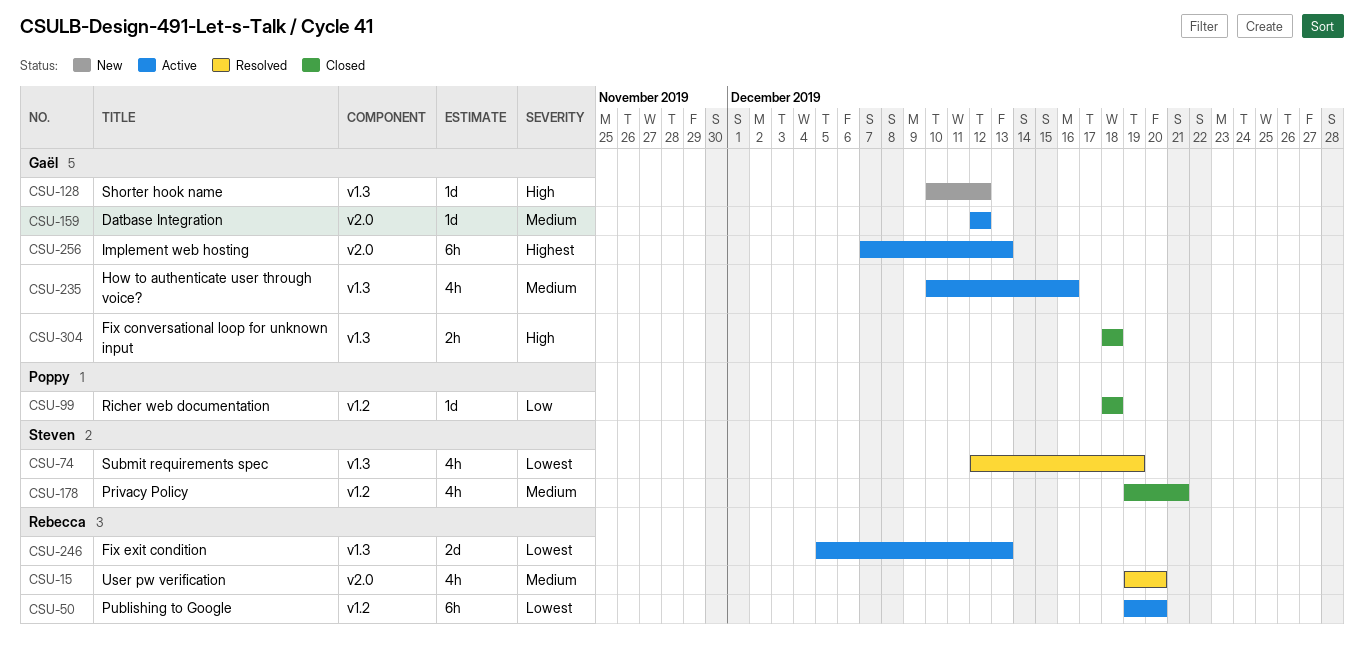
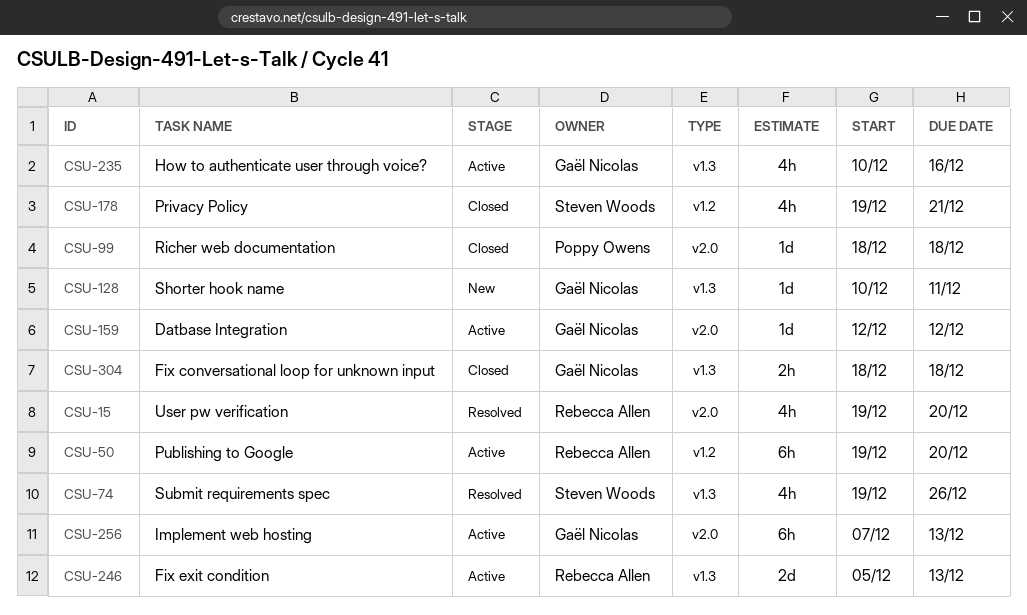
CSU-74, start: Dec 12 -> Dec 19
CSU-74, due: Dec 19 -> Dec 26
CSU-99, label: v1.2 -> v2.0
CSU-128, due: Dec 12 -> Dec 11

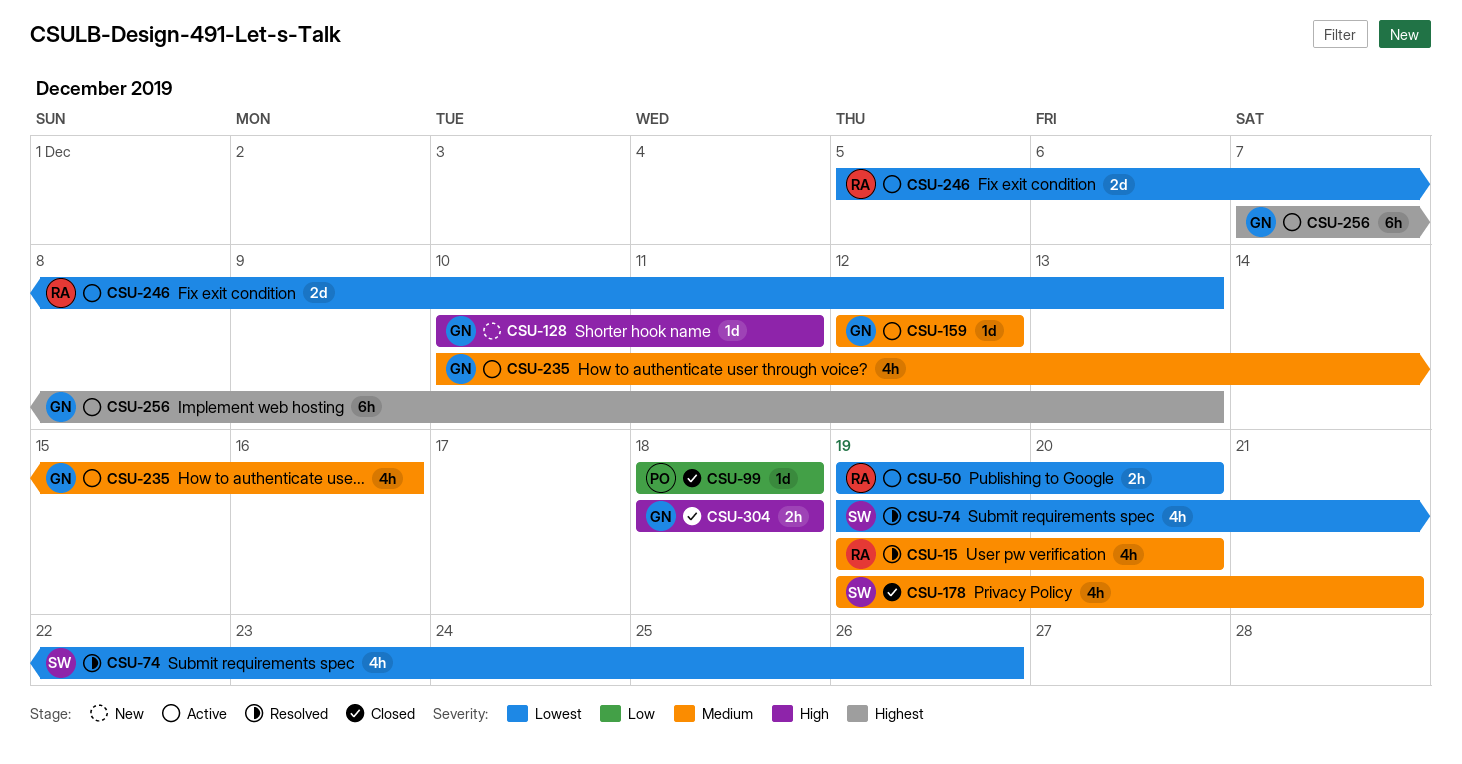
CSU-50, estimate: 6h -> 2h

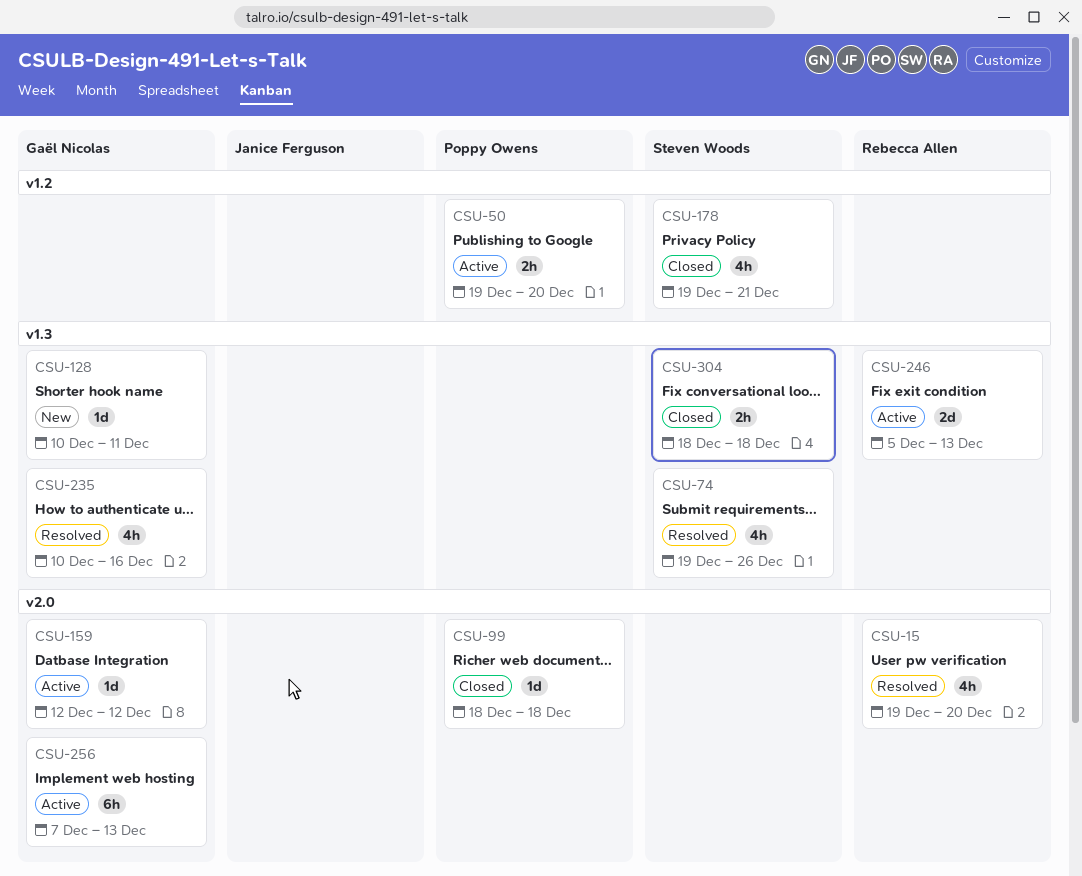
CSU-50, owner: Rebecca Allen -> Poppy Owens
CSU-235, status: Active -> Resolved
CSU-304, owner: Gaël Nicolas -> Steven Woods

